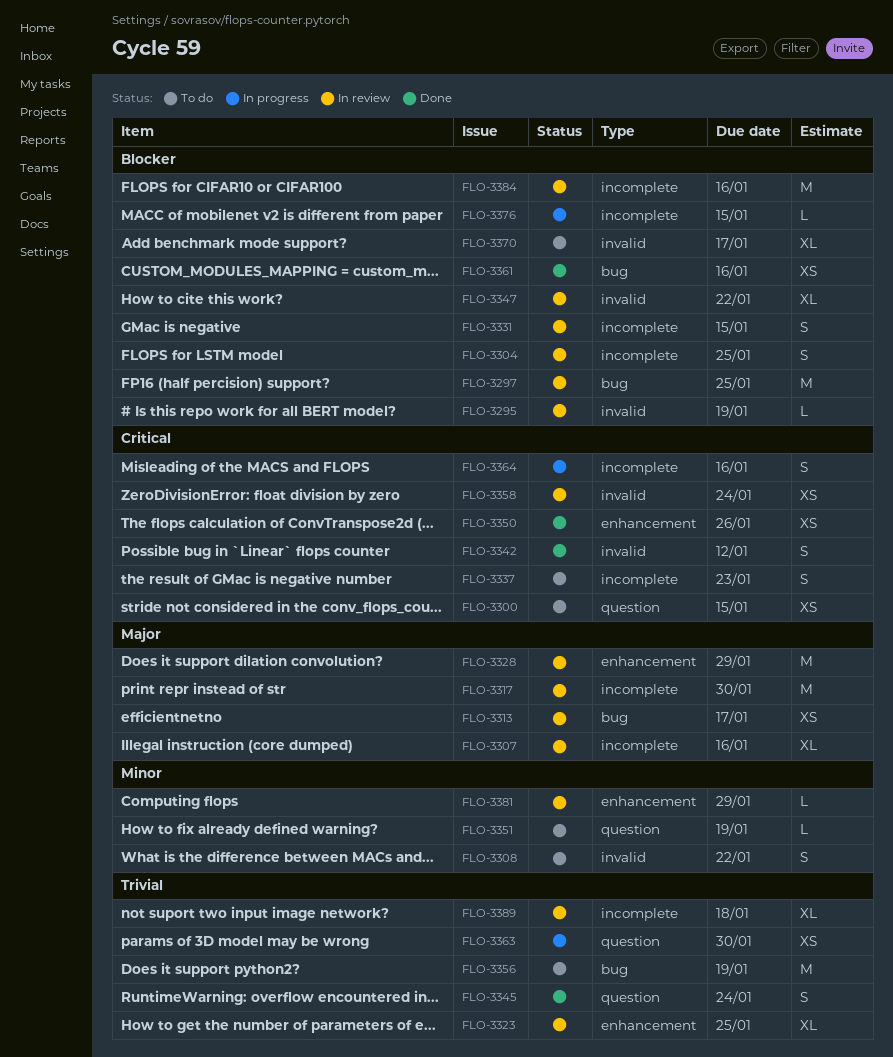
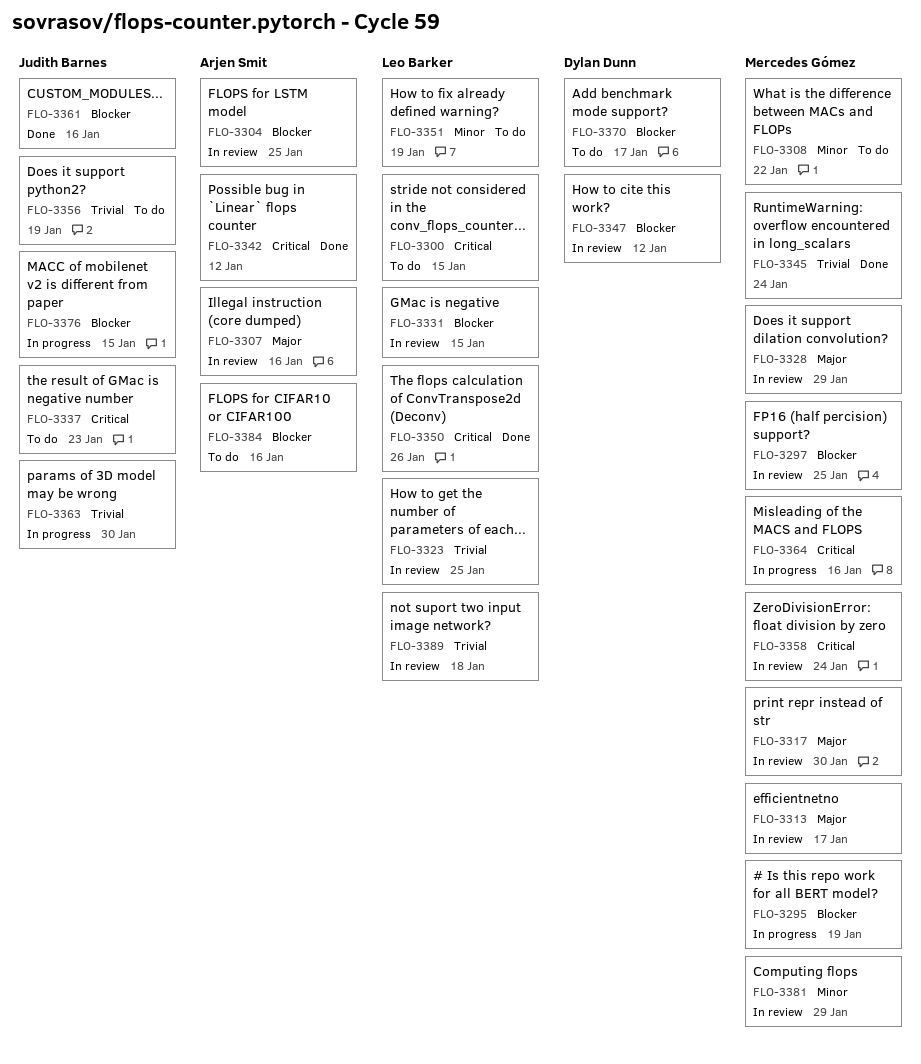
FLO-3295, status: In review -> In progress
FLO-3347, due: Jan 22 -> Jan 12
FLO-3384, status: In review -> To do

